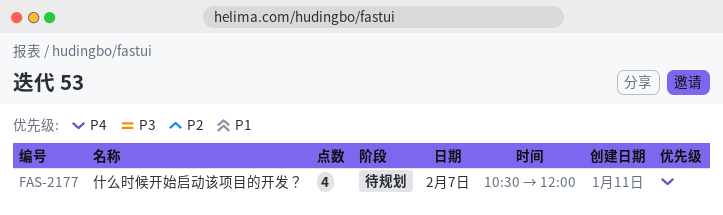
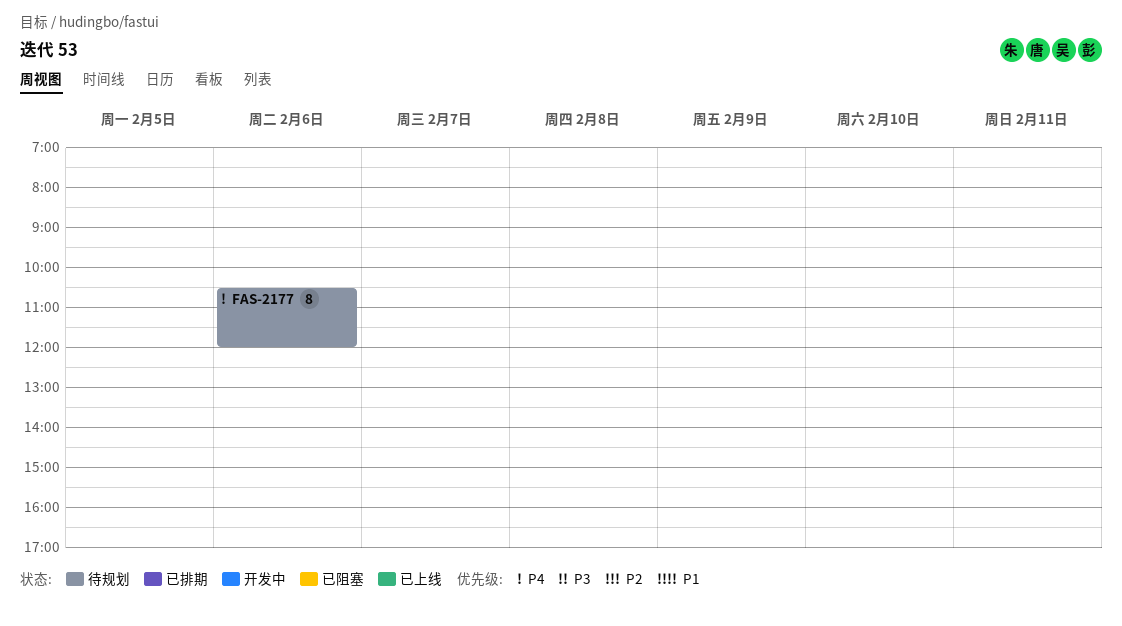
FAS-2177, estimate: 4 -> 8
FAS-2177, day: Feb 7 -> Feb 6

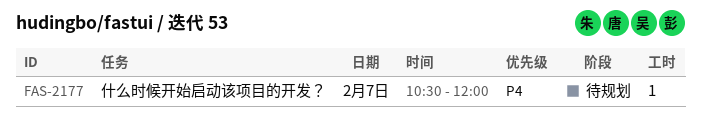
FAS-2177, estimate: 8 -> 1
FAS-2177, day: Feb 6 -> Feb 7

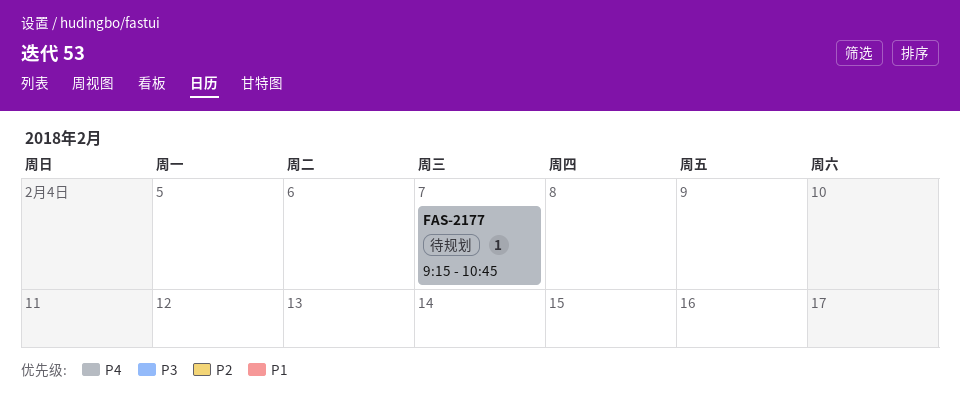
FAS-2177, begins: 10:30 -> 09:15
FAS-2177, ends: 12:00 -> 10:45

